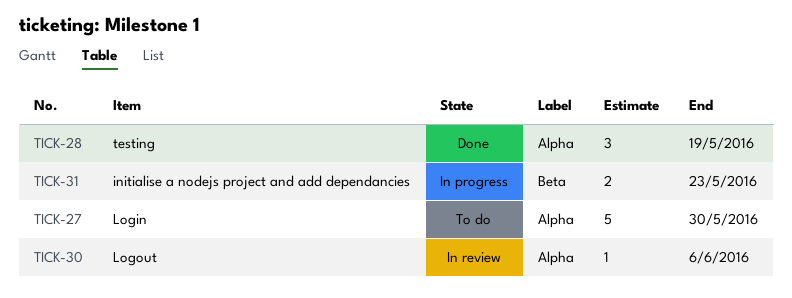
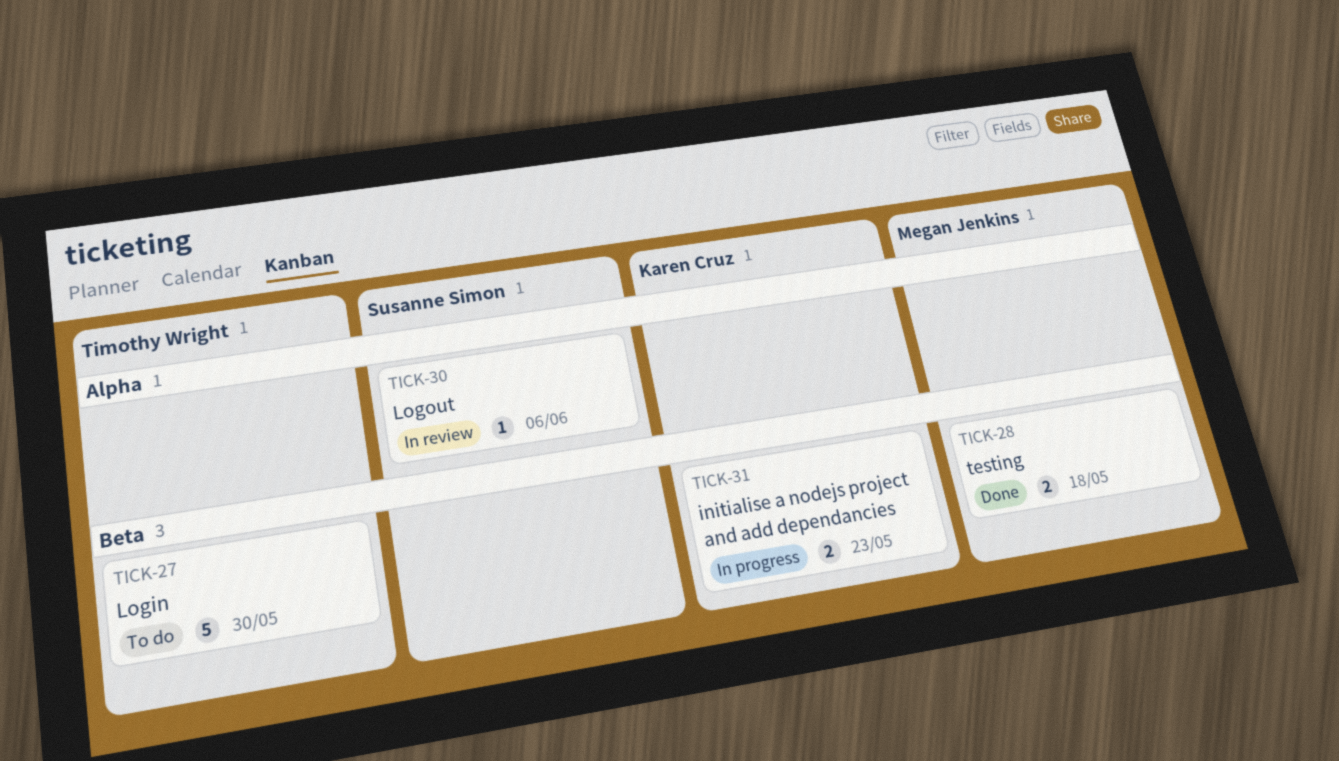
TICK-27, label: Alpha -> Beta
TICK-28, label: Alpha -> Beta
TICK-28, estimate: 3 -> 2
TICK-28, due: May 19 -> May 18

